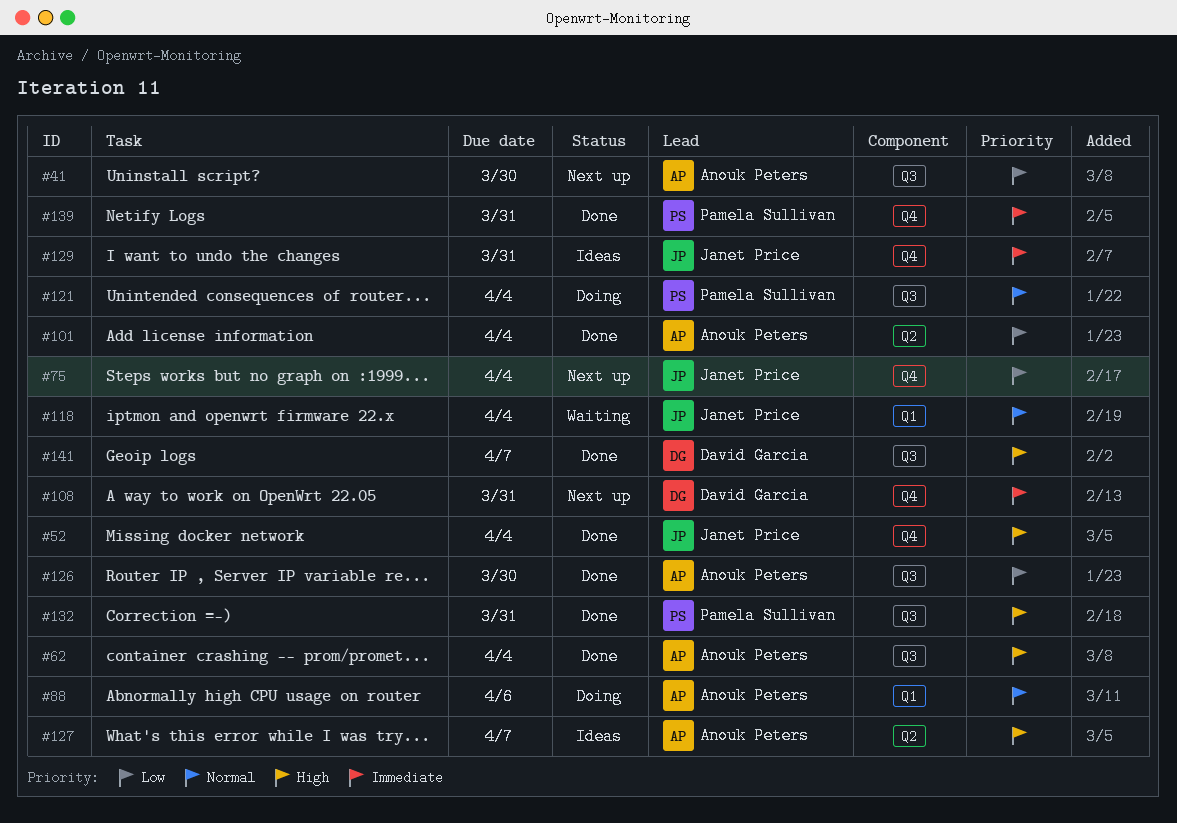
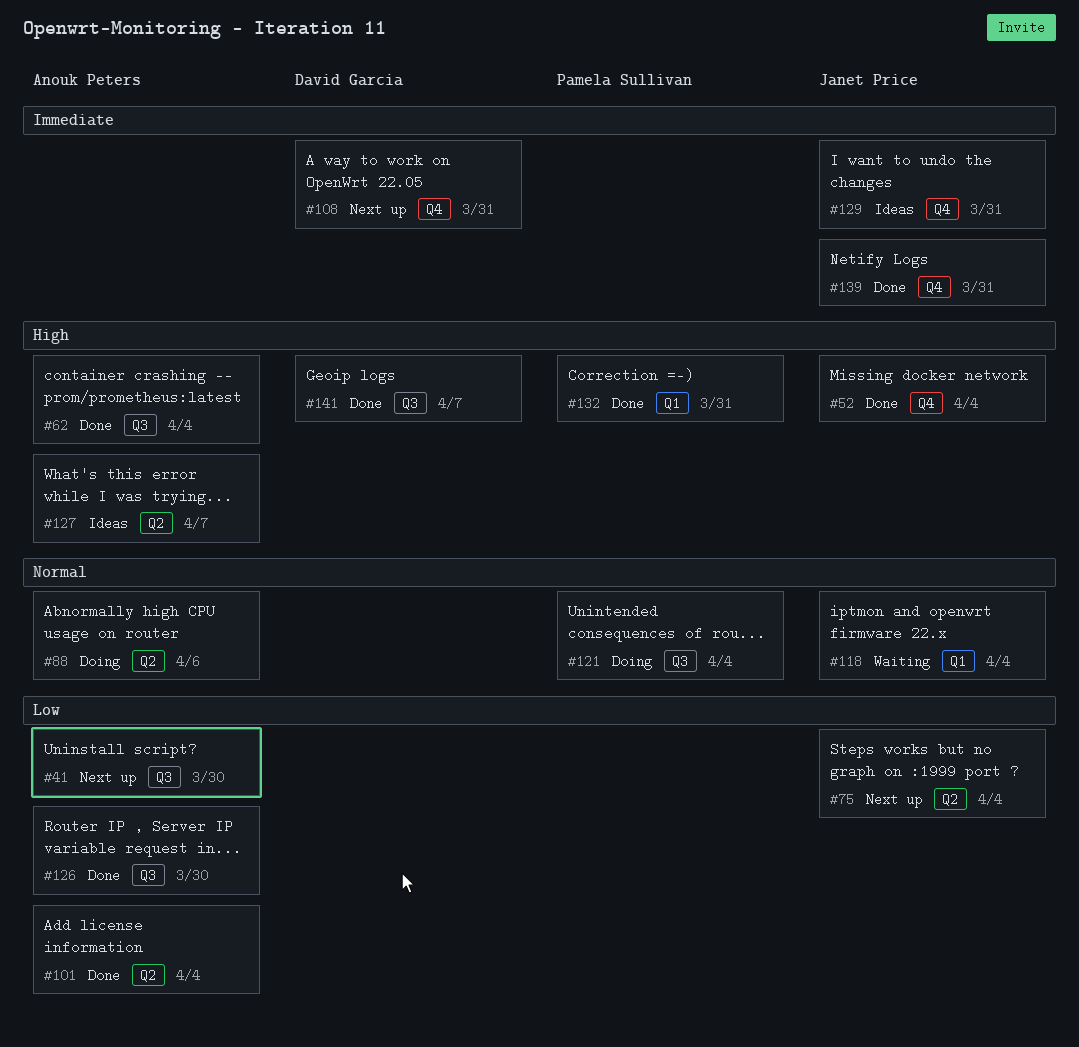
#75, label: Q4 -> Q2
#88, label: Q1 -> Q2
#132, label: Q3 -> Q1
#139, owner: Pamela Sullivan -> Janet Price

